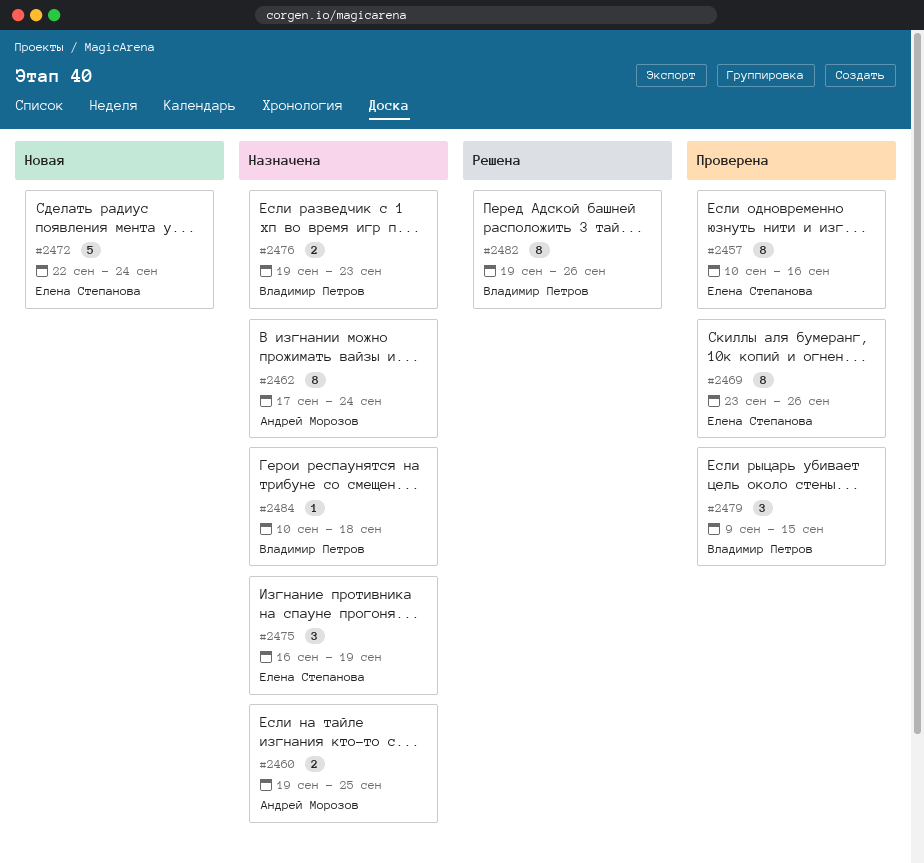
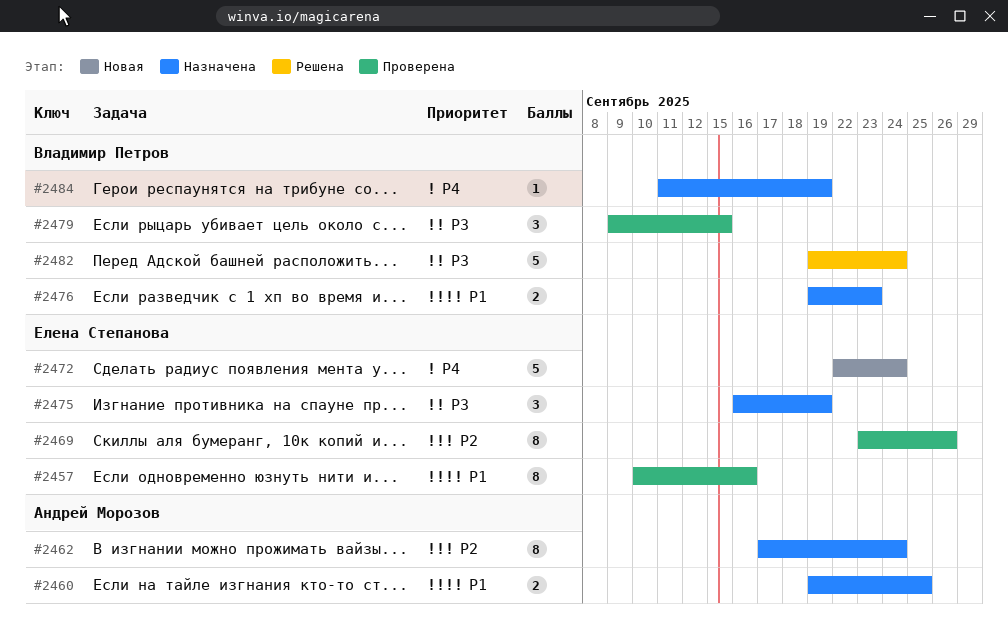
#2482, estimate: 8 -> 5
#2482, due: Sep 26 -> Sep 24
#2484, start: Sep 10 -> Sep 11
#2484, due: Sep 18 -> Sep 19

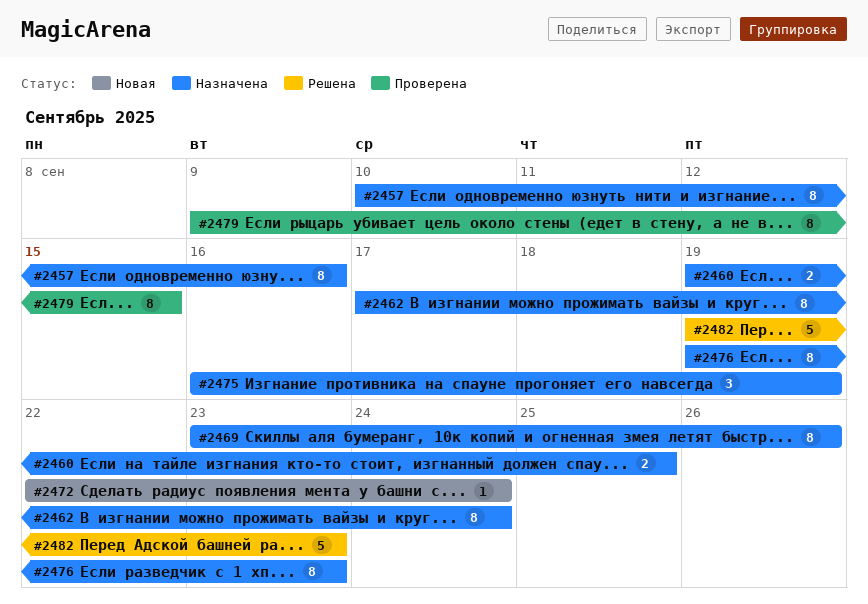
#2457, status: Проверена -> Назначена
#2469, status: Проверена -> Назначена
#2472, estimate: 5 -> 1
#2476, estimate: 2 -> 8
#2479, estimate: 3 -> 8
#2482, due: Sep 24 -> Sep 23
#2484: present -> none

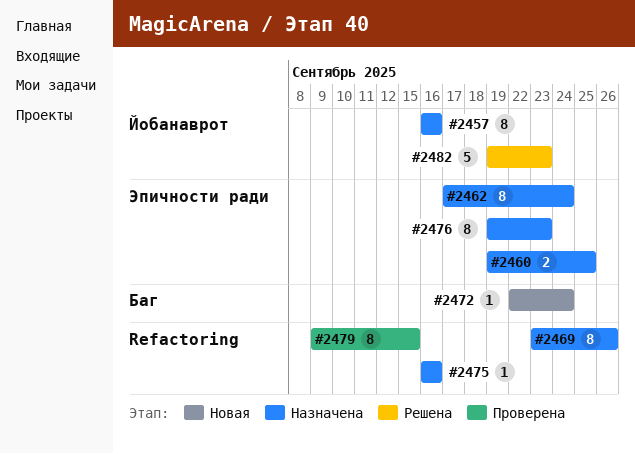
#2457, start: Sep 10 -> Sep 16
#2475, estimate: 3 -> 1
#2475, due: Sep 19 -> Sep 16

